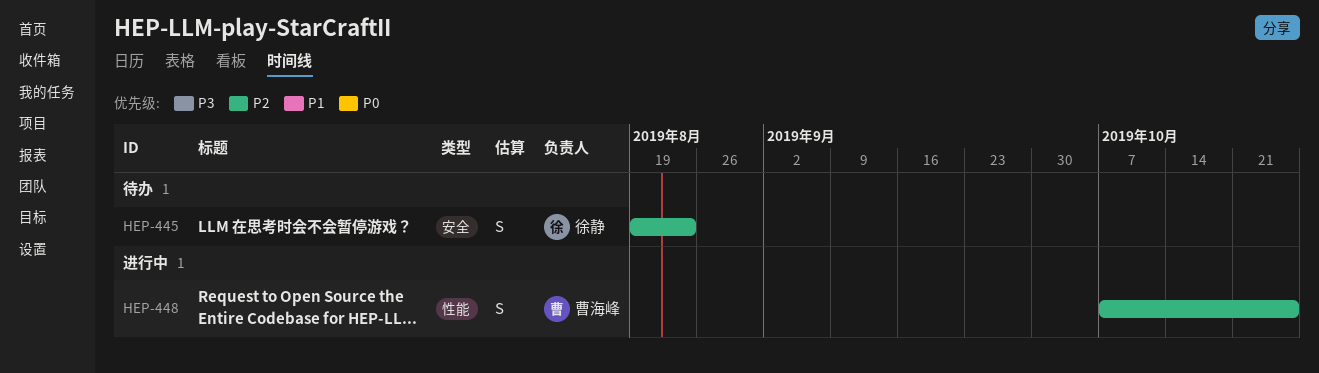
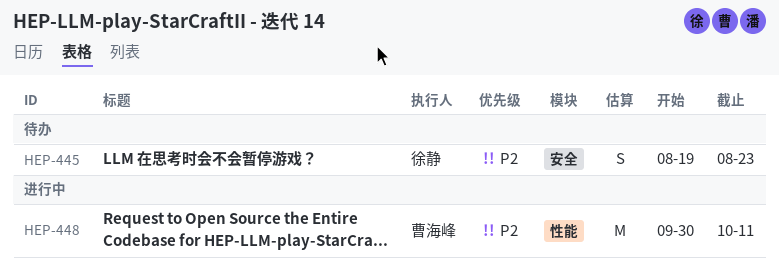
HEP-448, estimate: S -> M
HEP-448, start: Oct 7 -> Sep 30
HEP-448, due: Oct 25 -> Oct 11

